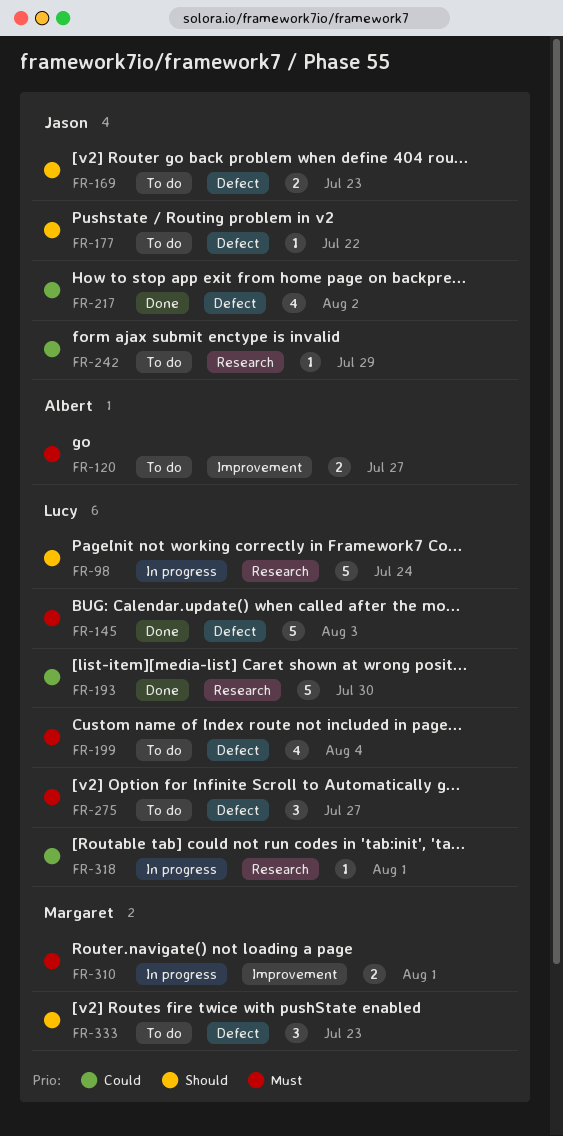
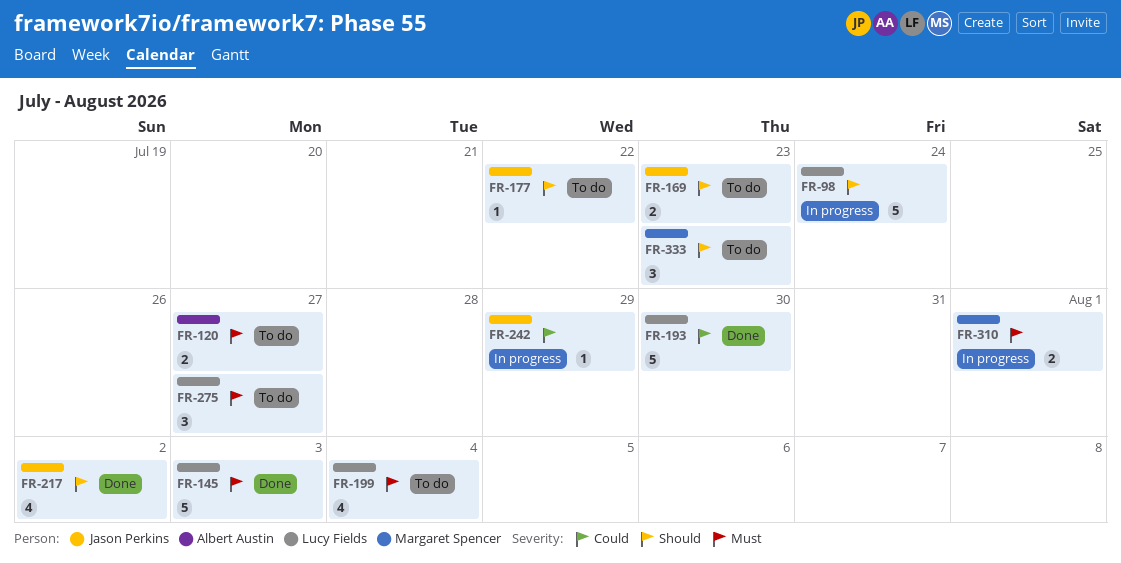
FR-217, priority: Could -> Should
FR-242, status: To do -> In progress
FR-318: present -> none

